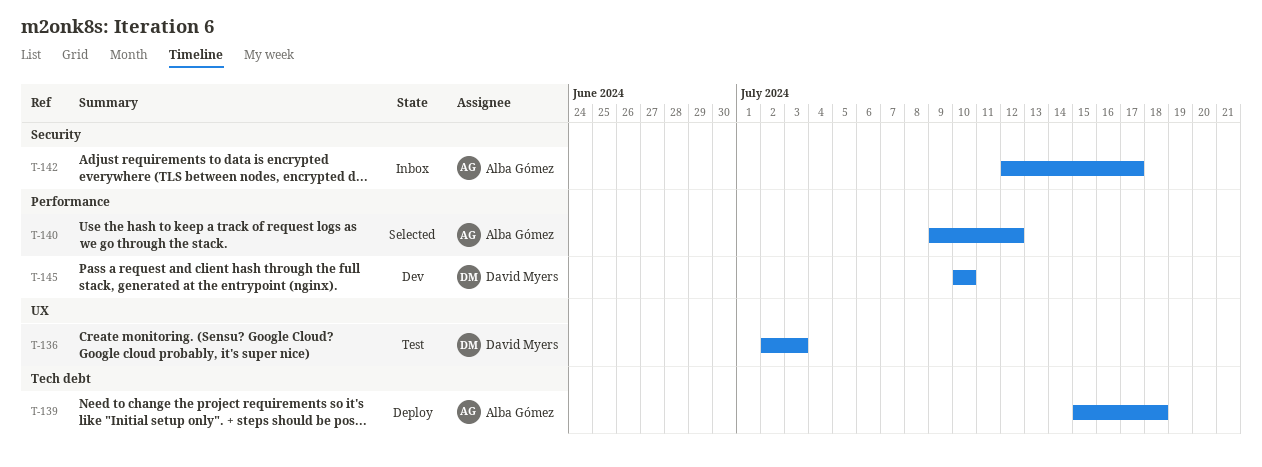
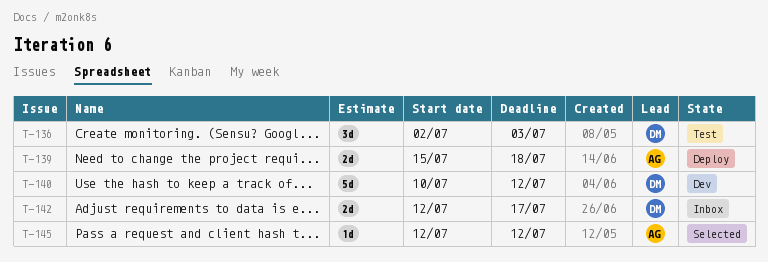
T-140, status: Selected -> Dev
T-140, owner: Alba Gómez -> David Myers
T-140, start: Jul 9 -> Jul 10
T-142, owner: Alba Gómez -> David Myers
T-145, status: Dev -> Selected
T-145, owner: David Myers -> Alba Gómez
T-145, start: Jul 10 -> Jul 12
T-145, due: Jul 10 -> Jul 12

